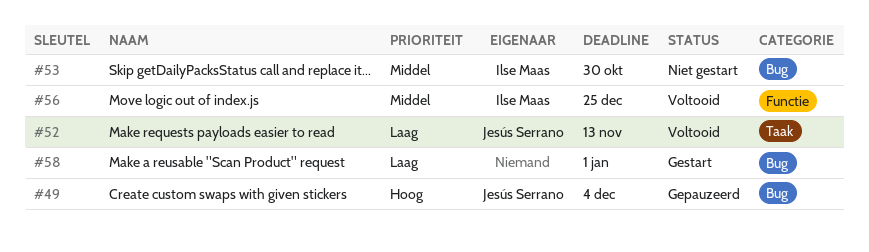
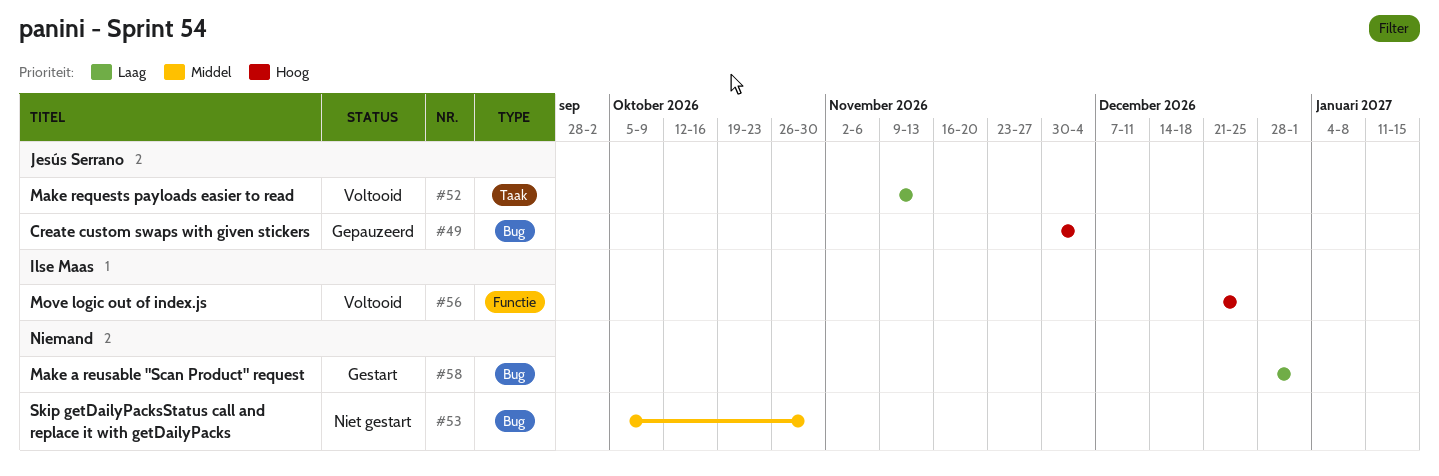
#53, owner: Ilse Maas -> none
#56, priority: Middel -> Hoog

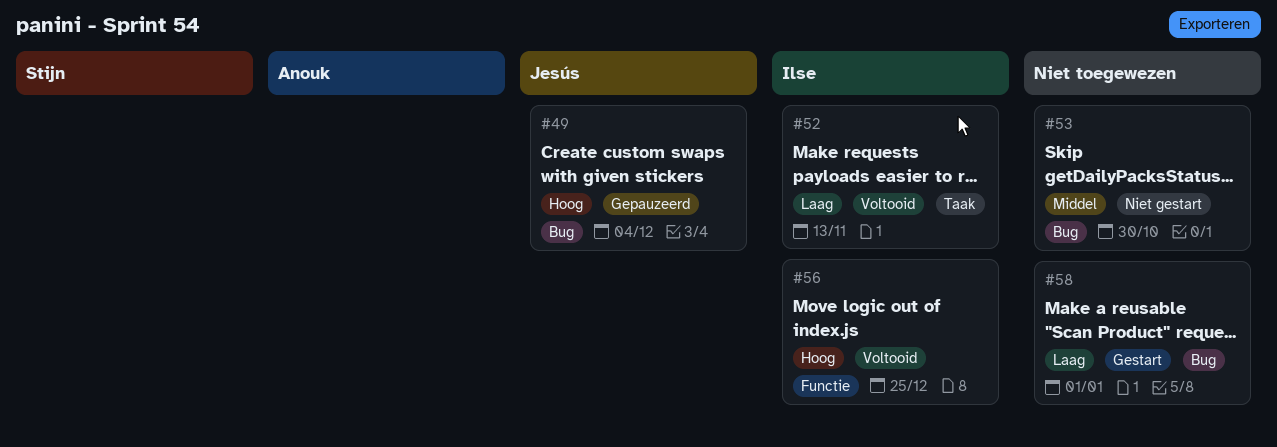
#52, owner: Jesús Serrano -> Ilse Maas

